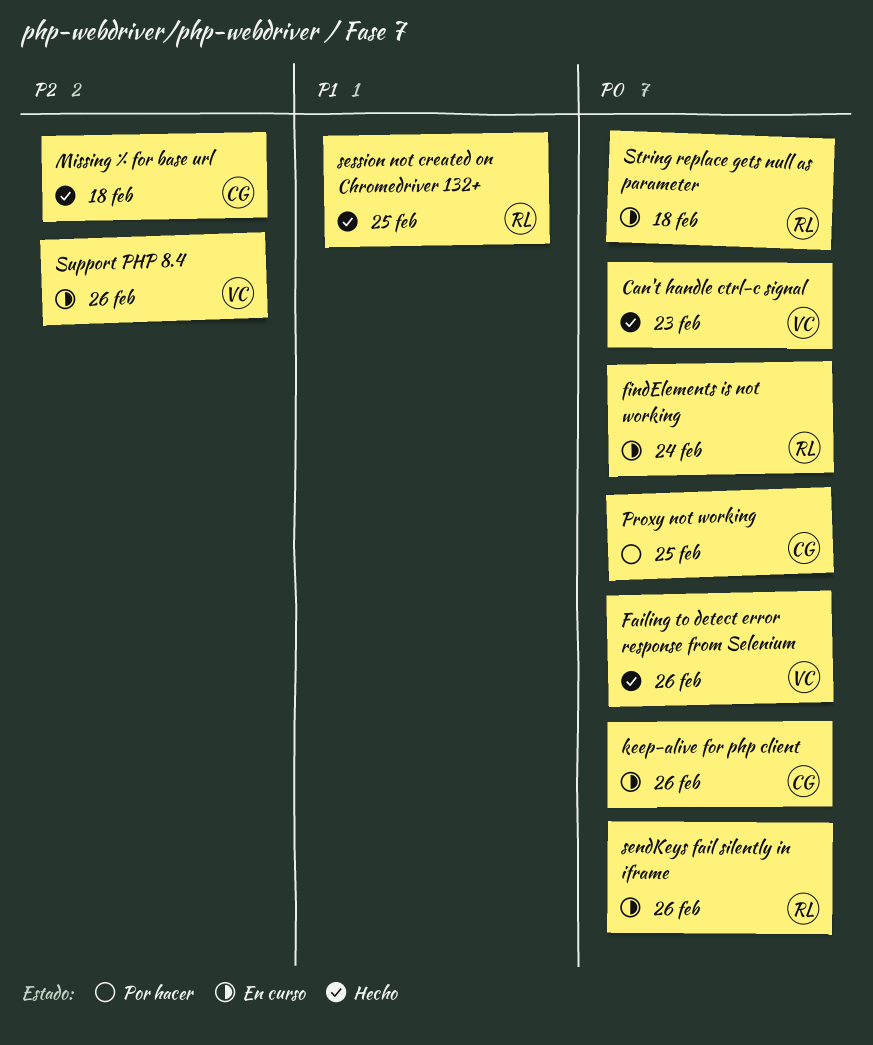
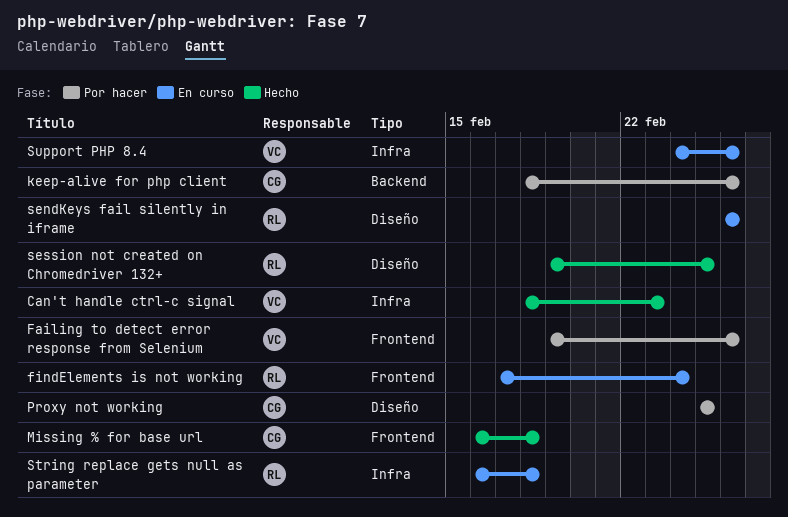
Failing to detect error response from Selenium, status: Hecho -> Por hacer
keep-alive for php client, status: En curso -> Por hacer

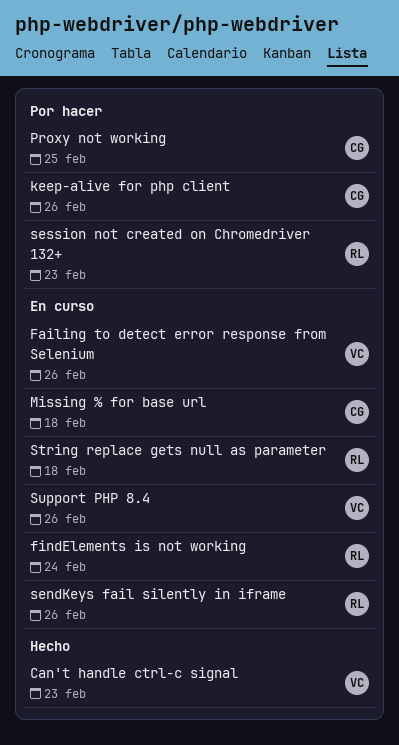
Failing to detect error response from Selenium, status: Por hacer -> En curso
Missing % for base url, status: Hecho -> En curso
session not created on Chromedriver 132+, status: Hecho -> Por hacer
session not created on Chromedriver 132+, due: Feb 25 -> Feb 23

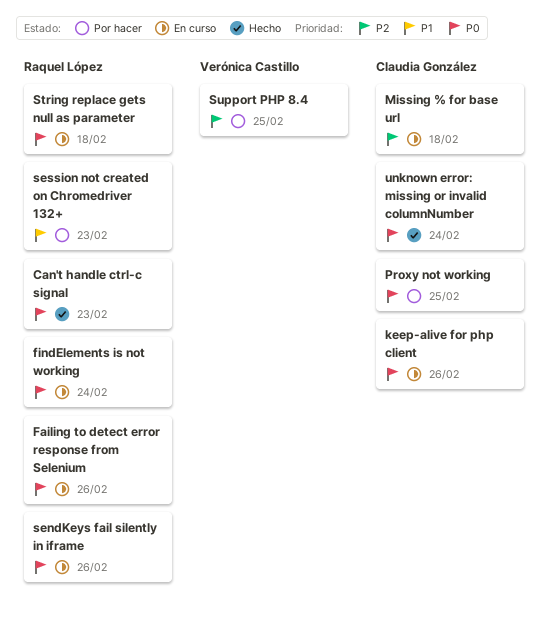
Can't handle ctrl-c signal, owner: Verónica Castillo -> Raquel López
Failing to detect error response from Selenium, owner: Verónica Castillo -> Raquel López
keep-alive for php client, status: Por hacer -> En curso
Support PHP 8.4, status: En curso -> Por hacer
Support PHP 8.4, due: Feb 26 -> Feb 25
unknown error: missing or invalid columnNumber: none -> present

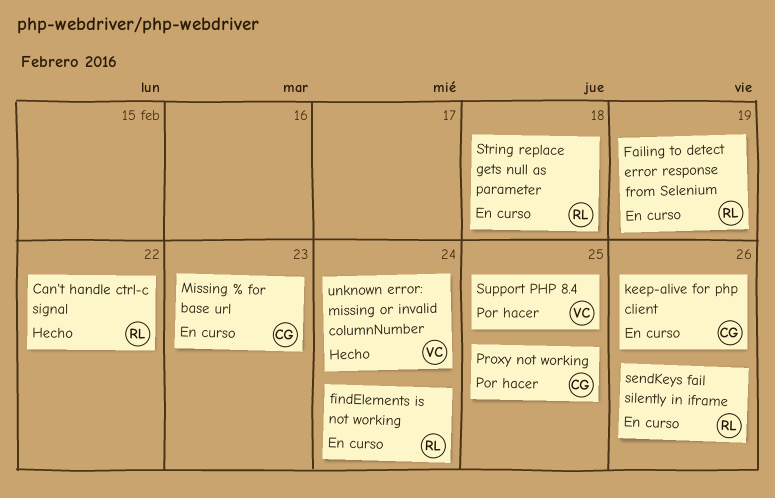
Can't handle ctrl-c signal, due: Feb 23 -> Feb 22
Failing to detect error response from Selenium, due: Feb 26 -> Feb 19
Missing % for base url, due: Feb 18 -> Feb 23
session not created on Chromedriver 132+: present -> none
unknown error: missing or invalid columnNumber, owner: Claudia González -> Verónica Castillo

